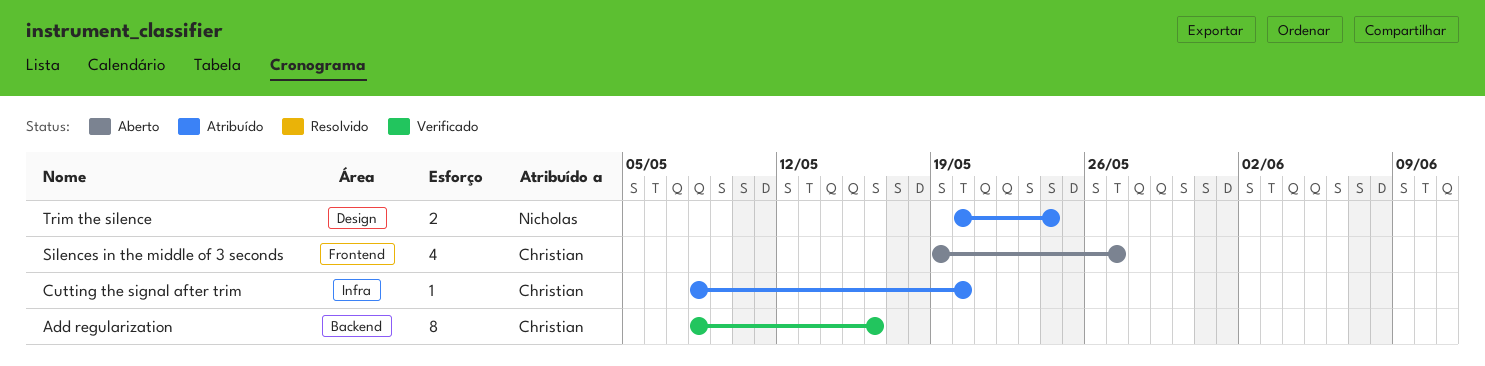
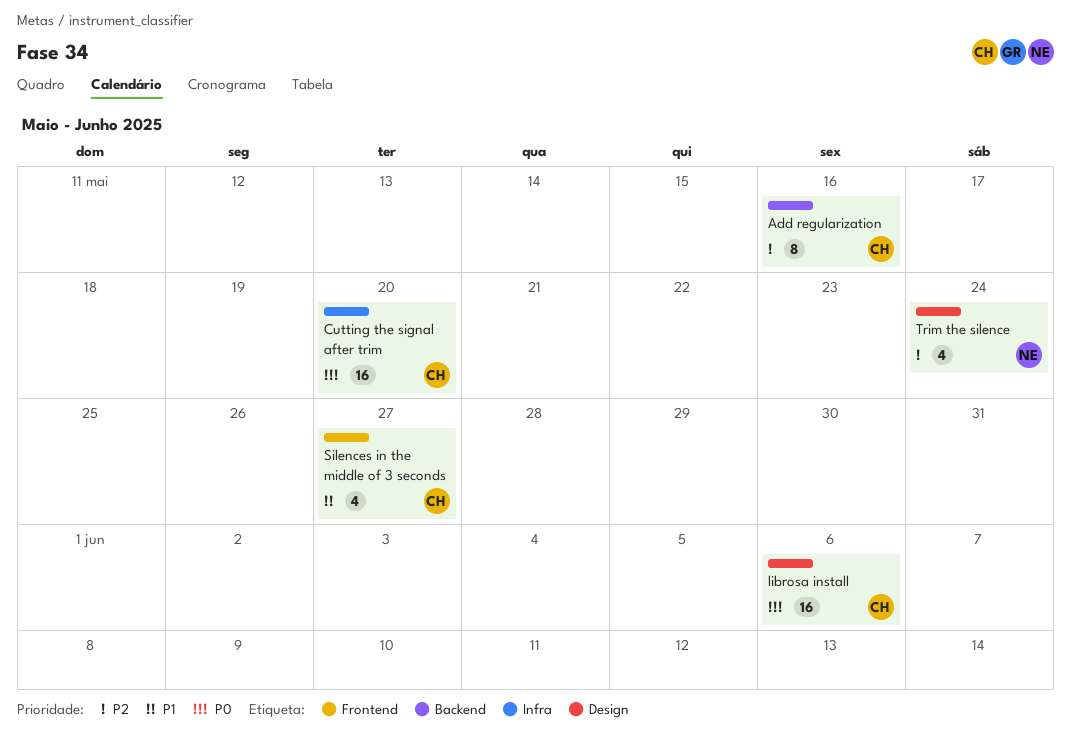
Cutting the signal after trim, estimate: 1 -> 16
librosa install: none -> present
Trim the silence, estimate: 2 -> 4

